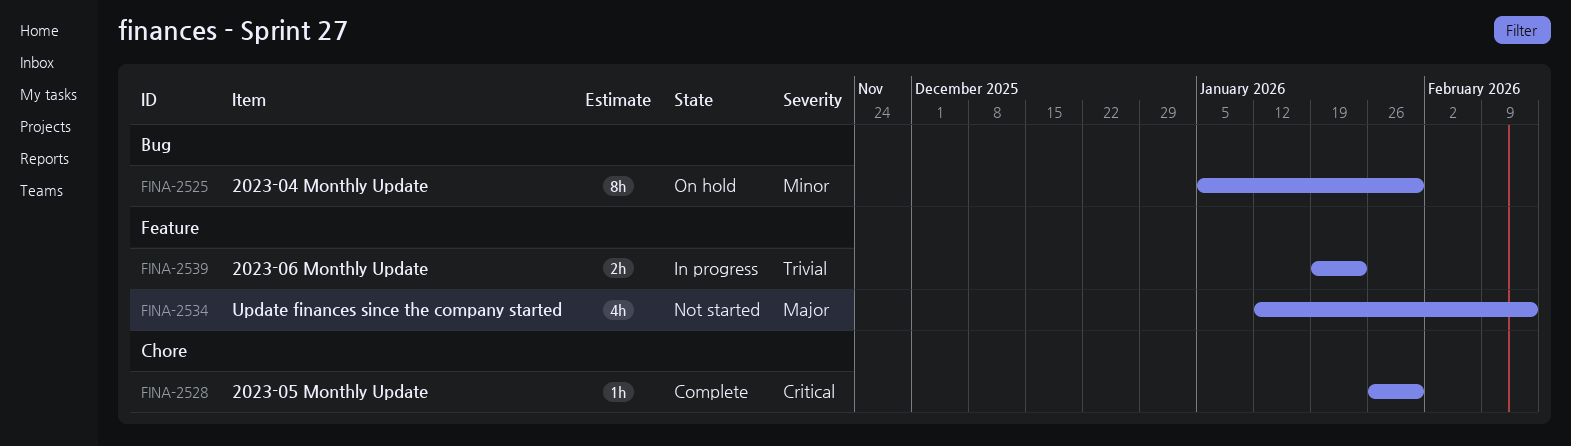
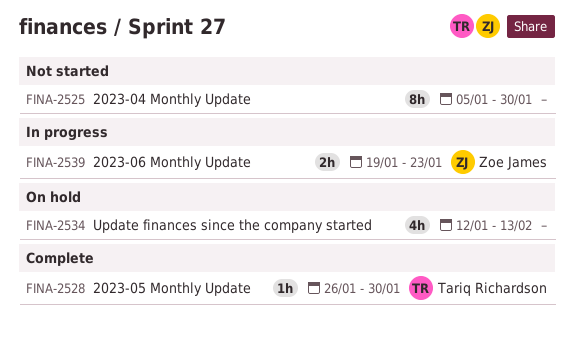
FINA-2525, status: On hold -> Not started
FINA-2534, status: Not started -> On hold

